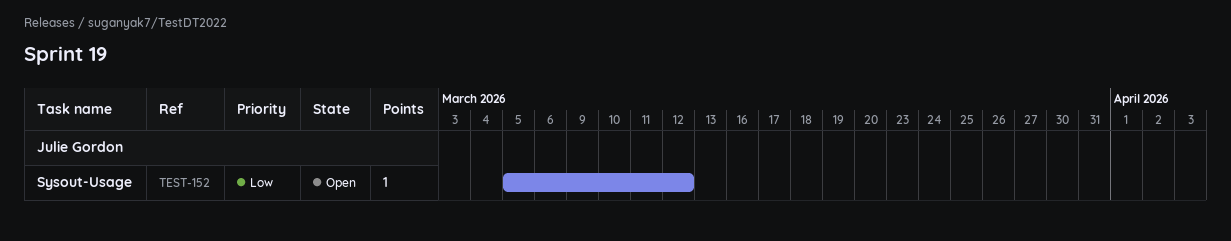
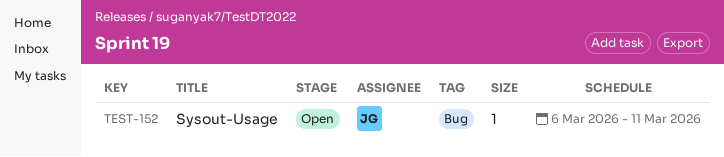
TEST-152, start: Mar 5 -> Mar 6
TEST-152, due: Mar 12 -> Mar 11

